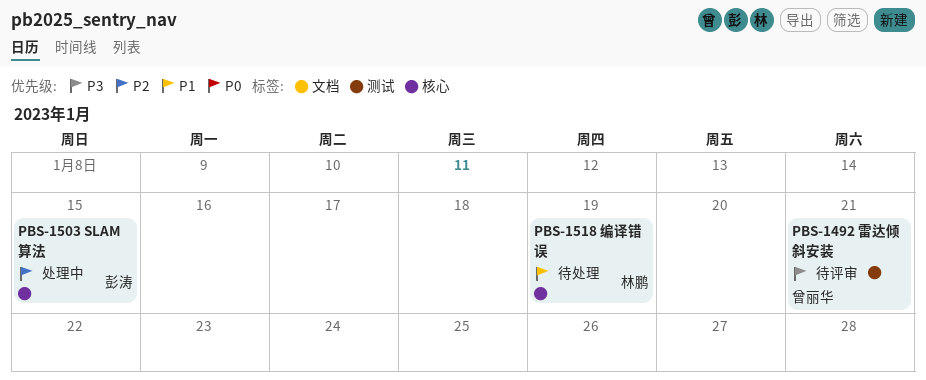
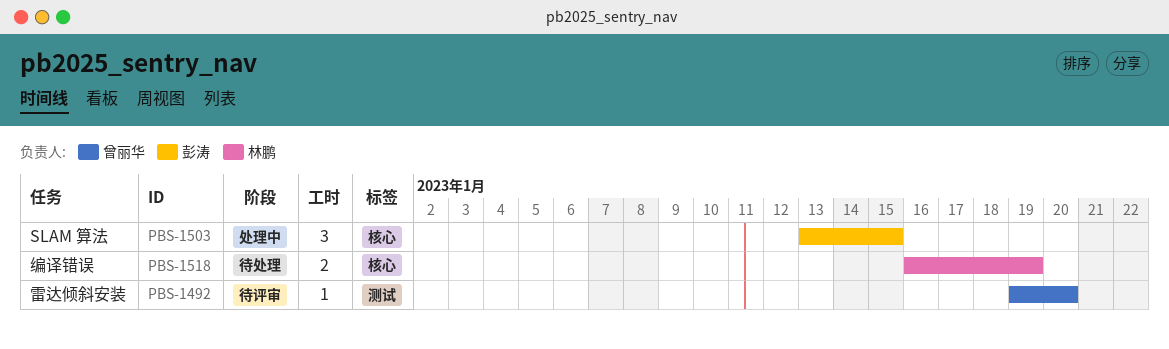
PBS-1492, due: Jan 21 -> Jan 20

